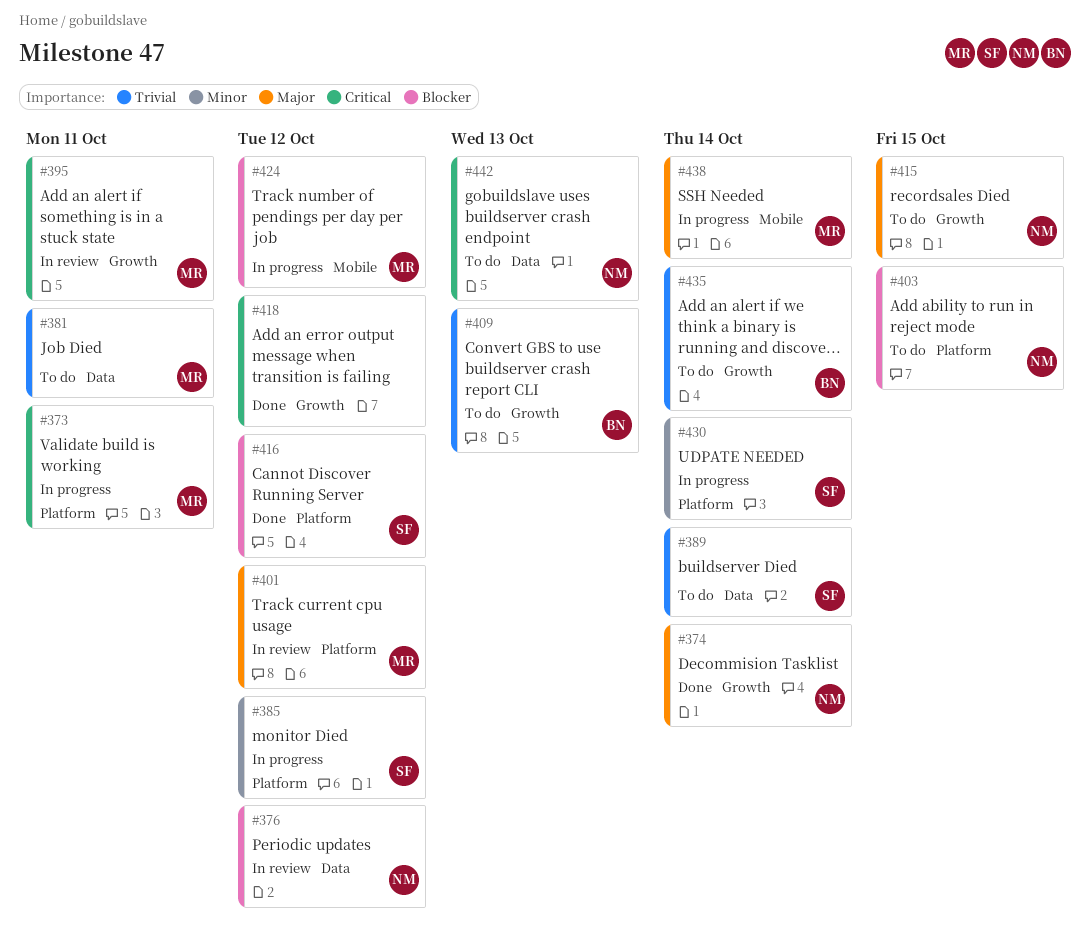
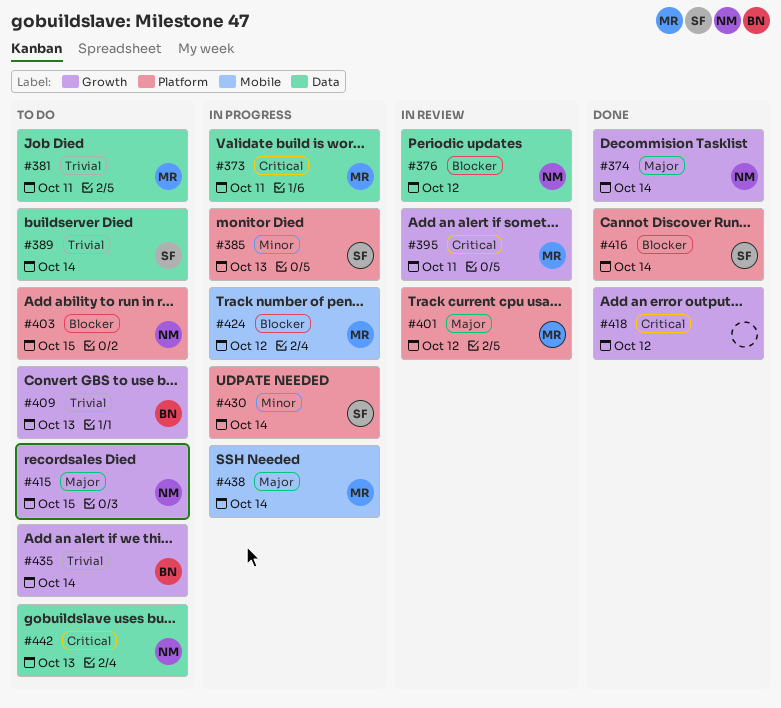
#373, label: Platform -> Data
#385, due: Oct 12 -> Oct 13
#416, due: Oct 12 -> Oct 14

